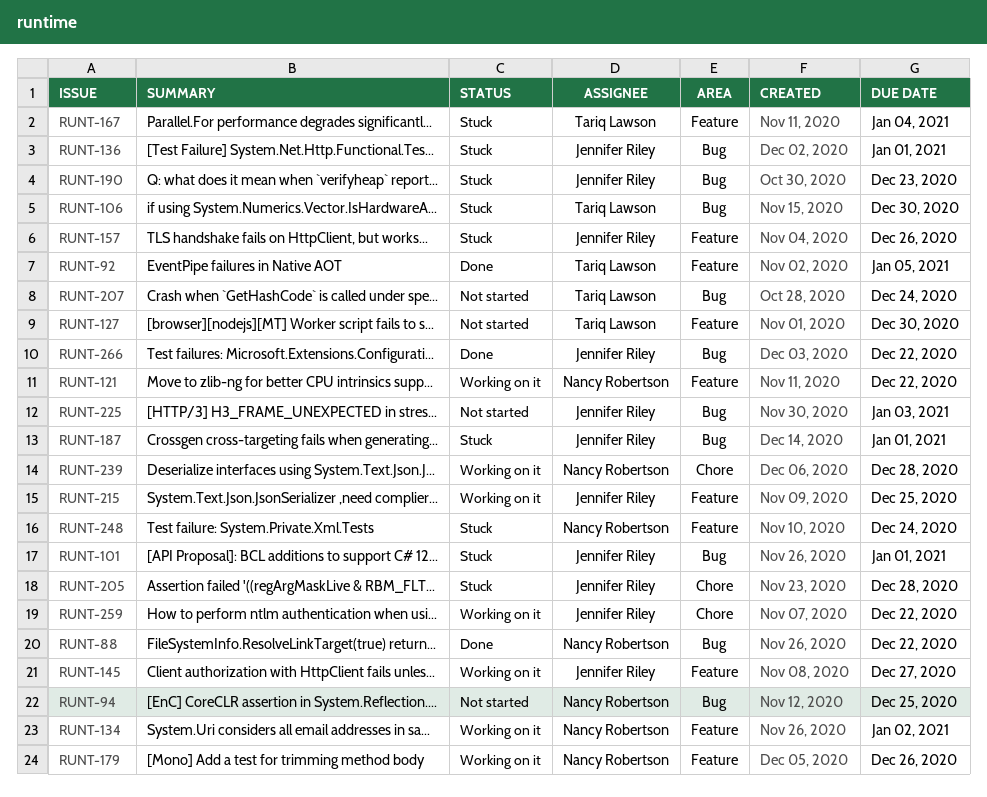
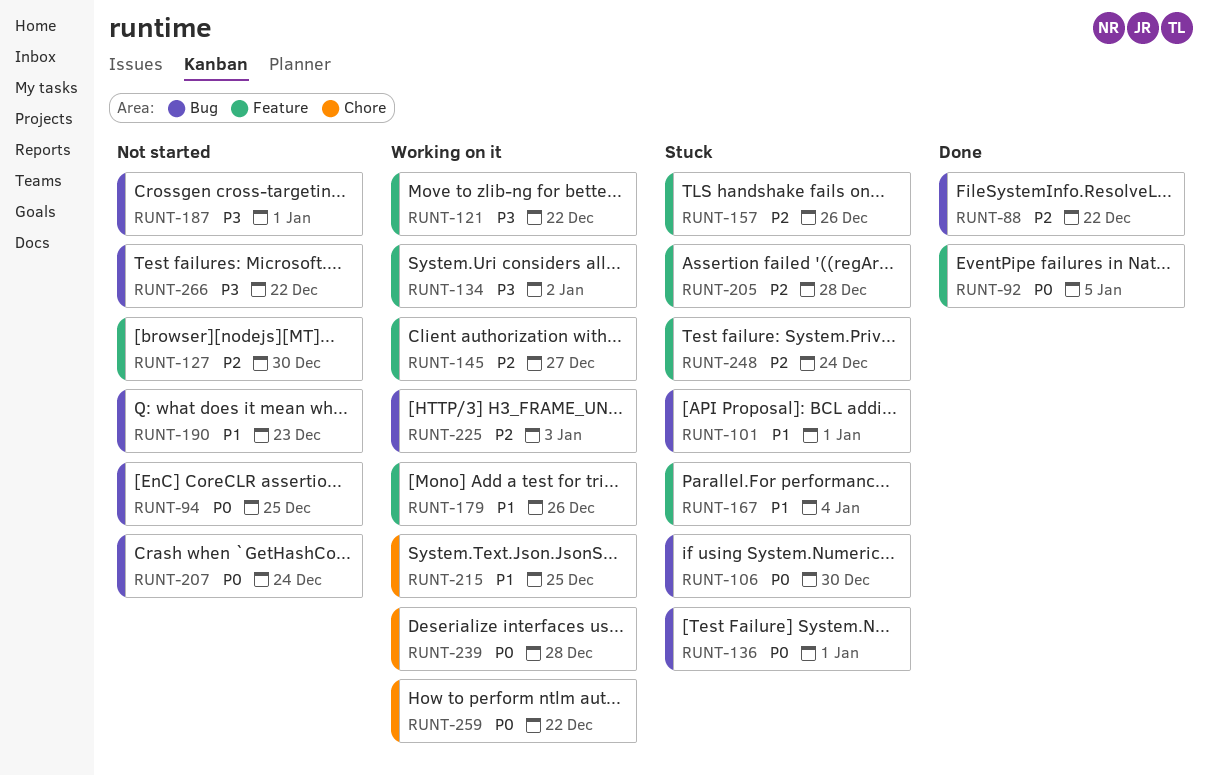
RUNT-187, status: Stuck -> Not started
RUNT-190, status: Stuck -> Not started
RUNT-205, label: Chore -> Feature
RUNT-215, label: Feature -> Chore
RUNT-225, status: Not started -> Working on it
RUNT-266, status: Done -> Not started

